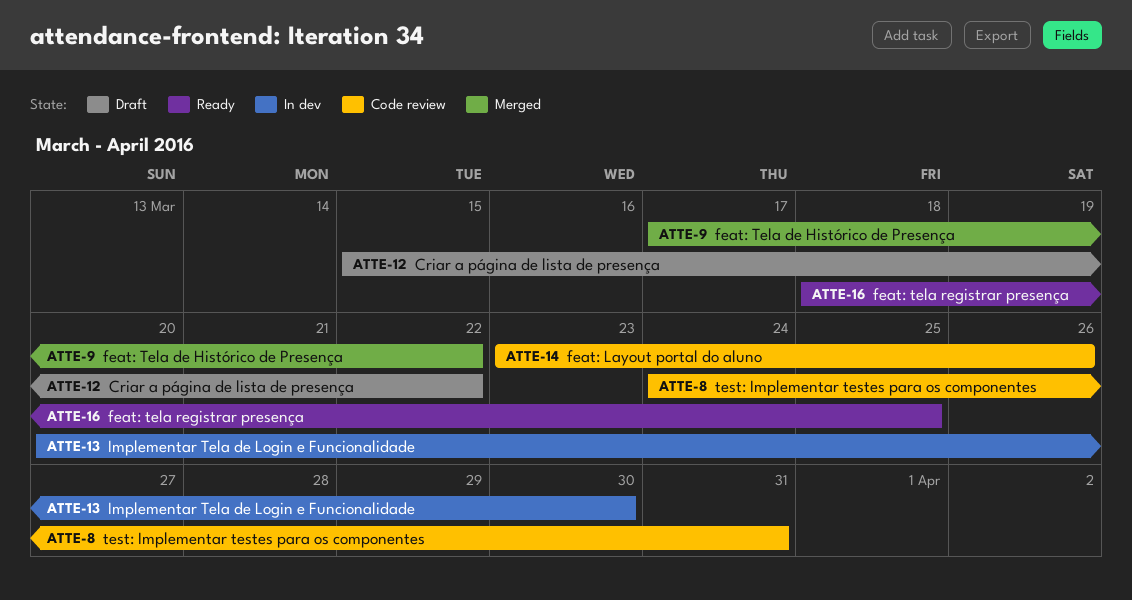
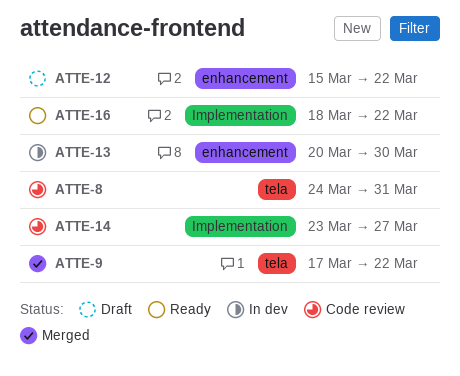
ATTE-14, due: Mar 26 -> Mar 27
ATTE-16, due: Mar 25 -> Mar 22

